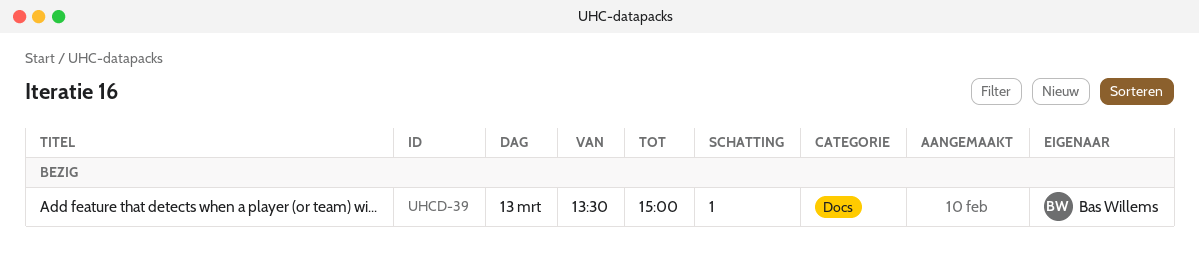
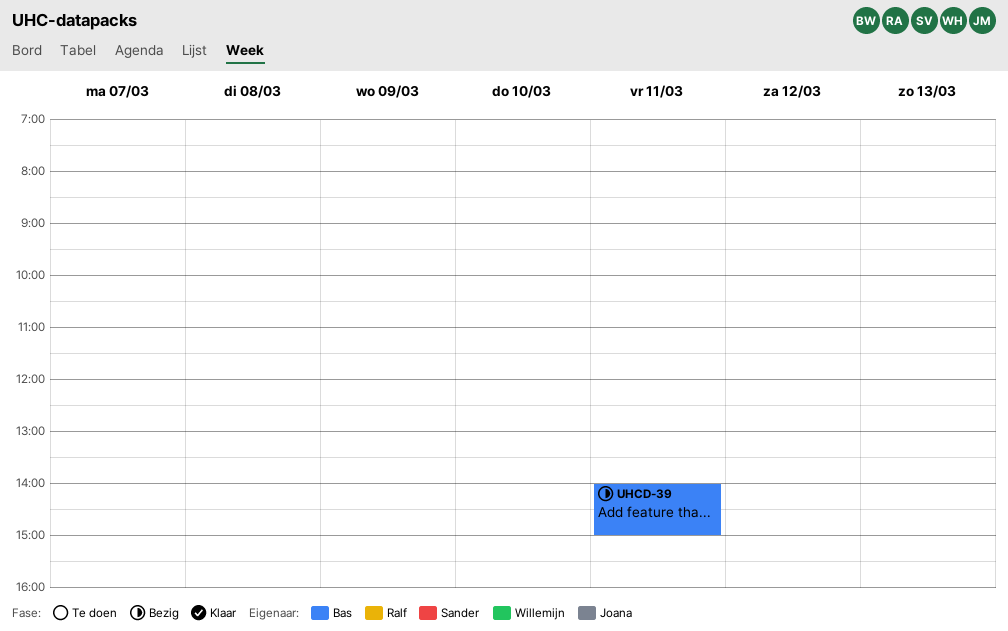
UHCD-39, day: Mar 13 -> Mar 11
UHCD-39, begins: 13:30 -> 14:00

